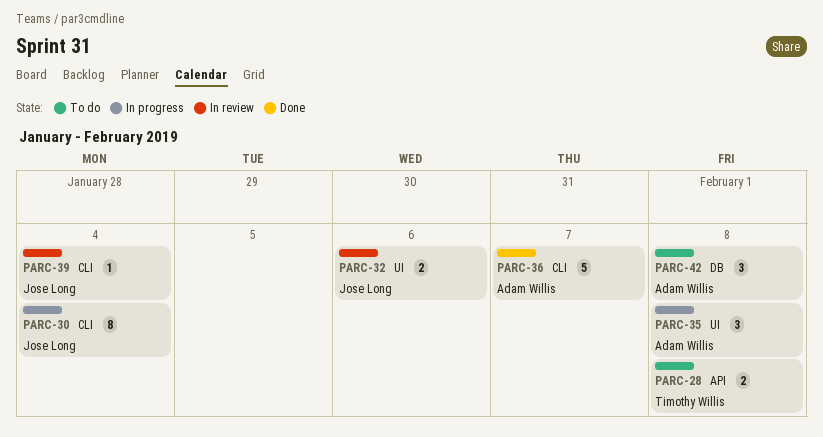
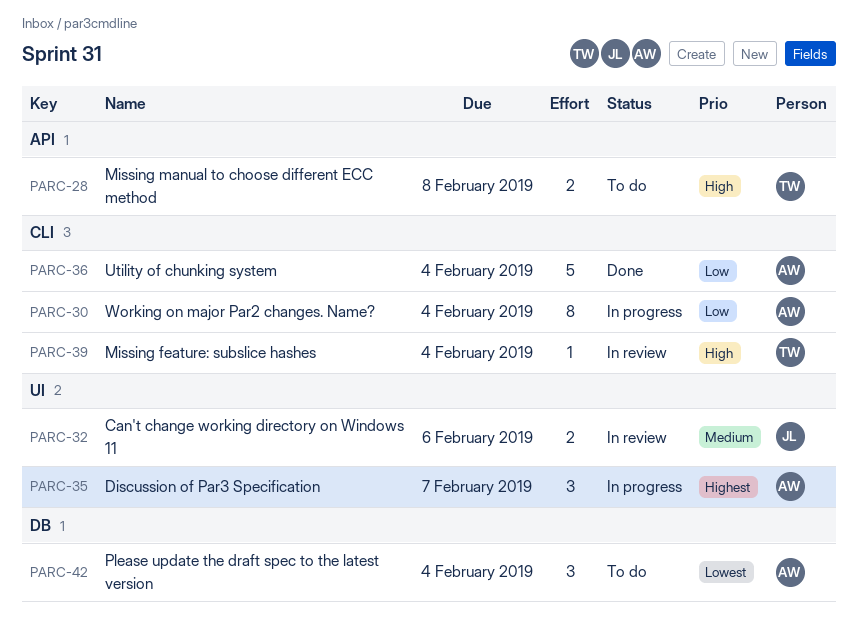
PARC-30, owner: Jose Long -> Adam Willis
PARC-35, due: Feb 8 -> Feb 7
PARC-36, due: Feb 7 -> Feb 4
PARC-39, owner: Jose Long -> Timothy Willis
PARC-42, due: Feb 8 -> Feb 4

